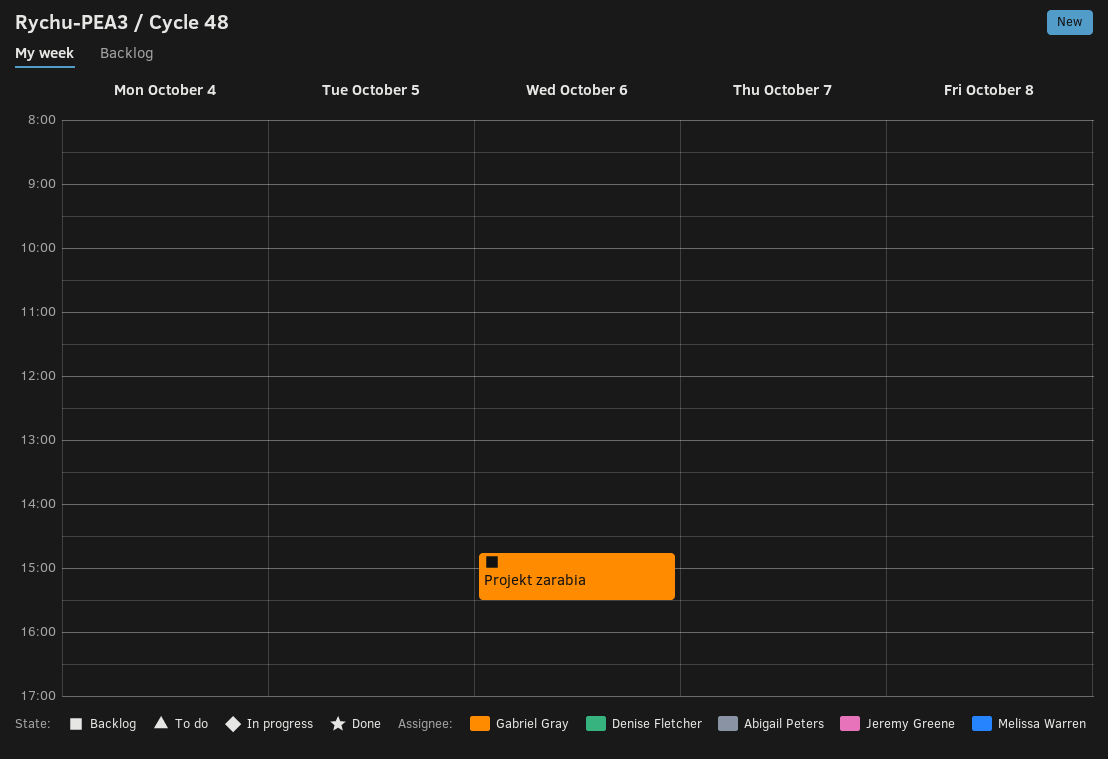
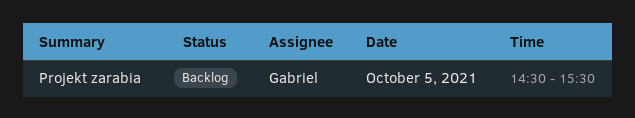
Projekt zarabia, day: Oct 6 -> Oct 5
Projekt zarabia, begins: 14:45 -> 14:30

